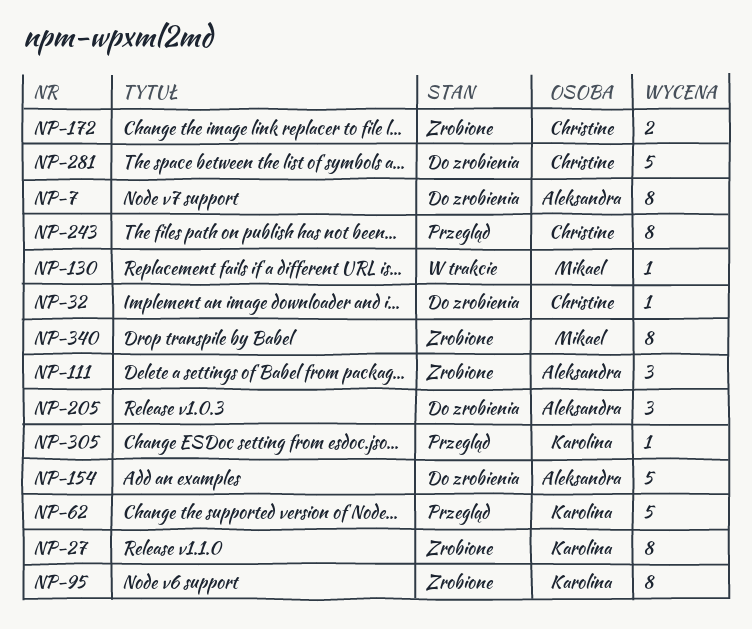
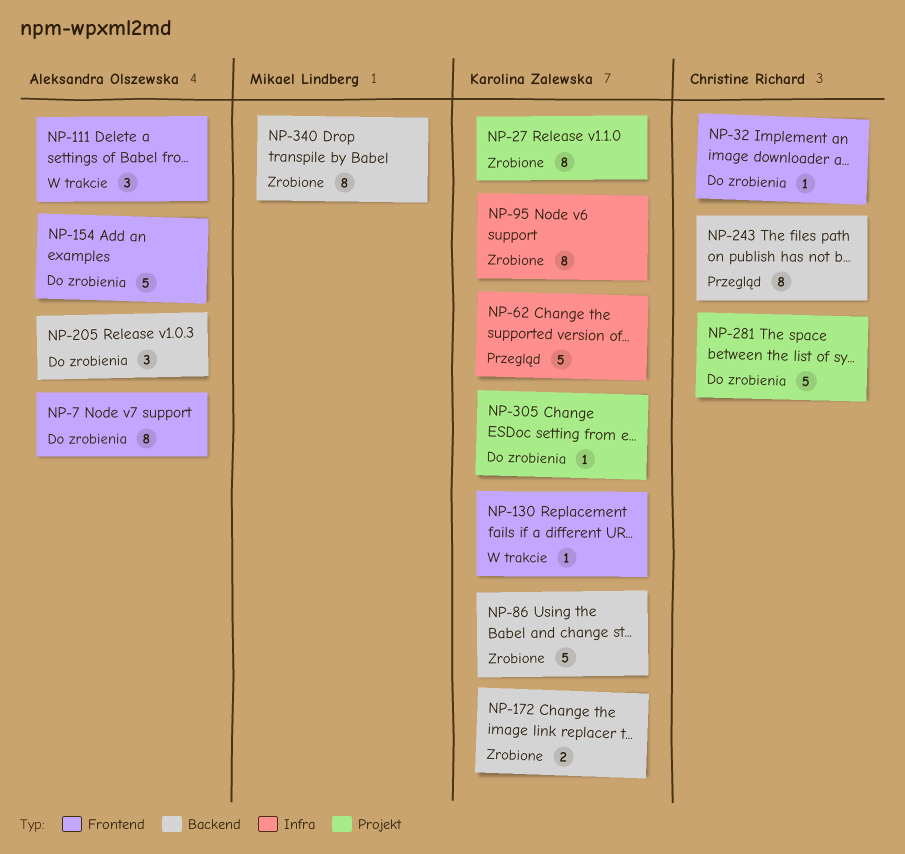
NP-86: none -> present
NP-111, status: Zrobione -> W trakcie
NP-130, owner: Mikael Lindberg -> Karolina Zalewska
NP-172, owner: Christine Richard -> Karolina Zalewska
NP-305, status: Przegląd -> Do zrobienia

